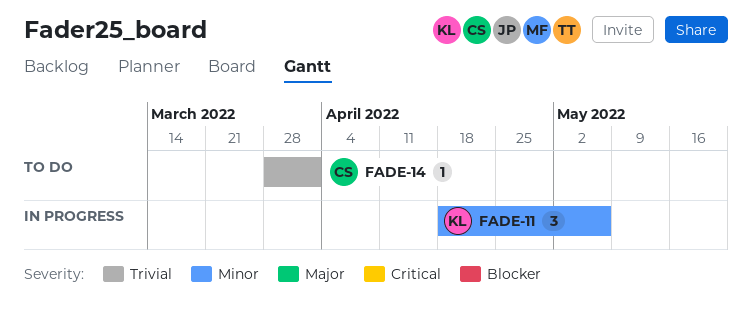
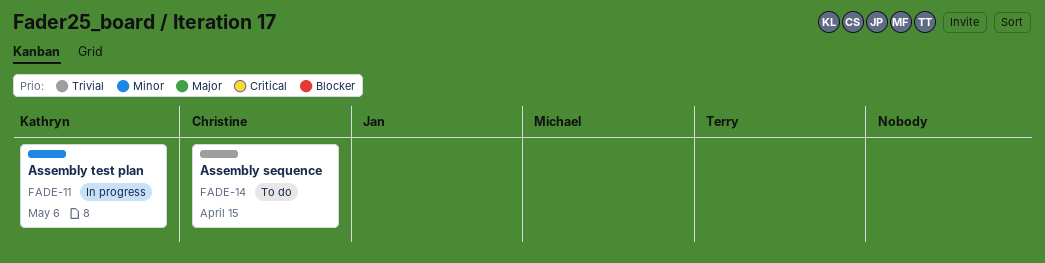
FADE-14, due: Apr 1 -> Apr 15

